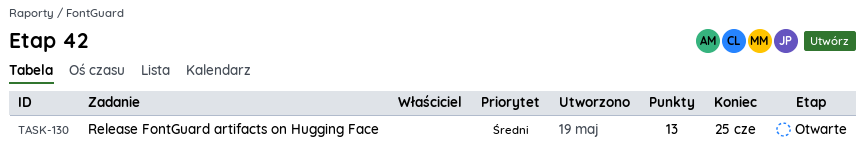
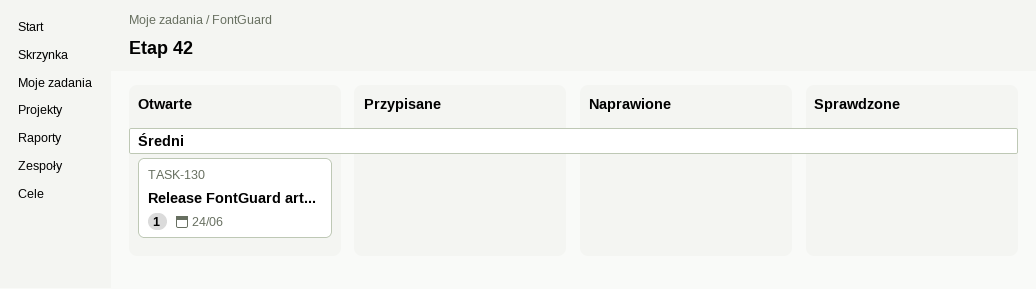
TASK-130, estimate: 13 -> 1
TASK-130, due: Jun 25 -> Jun 24

